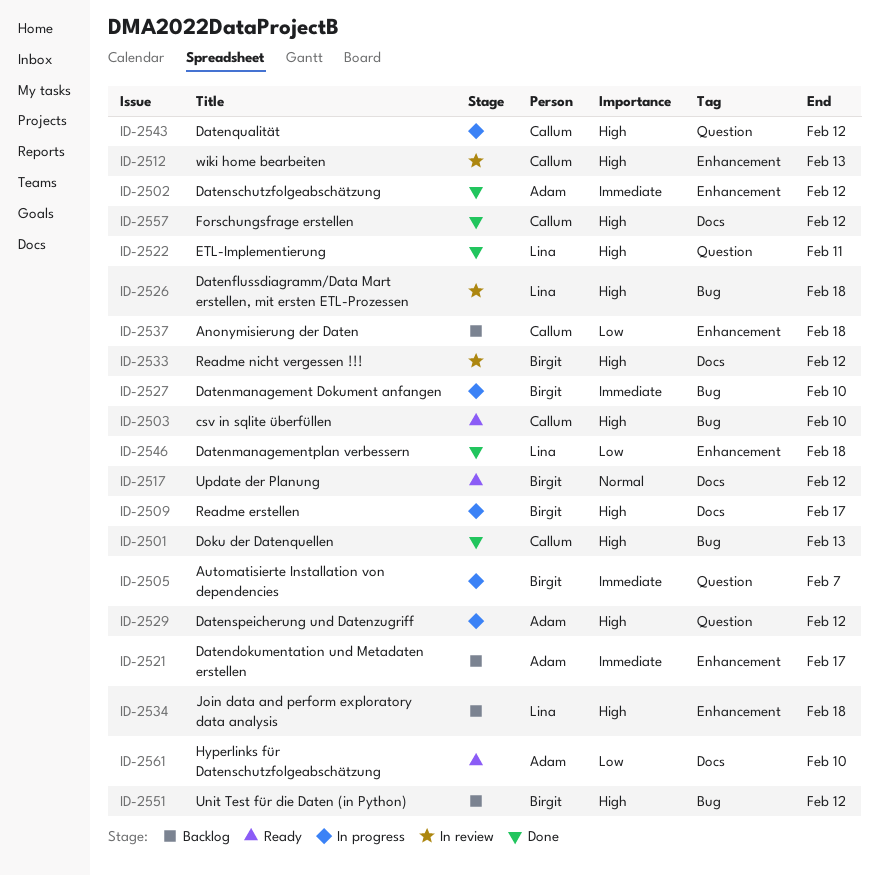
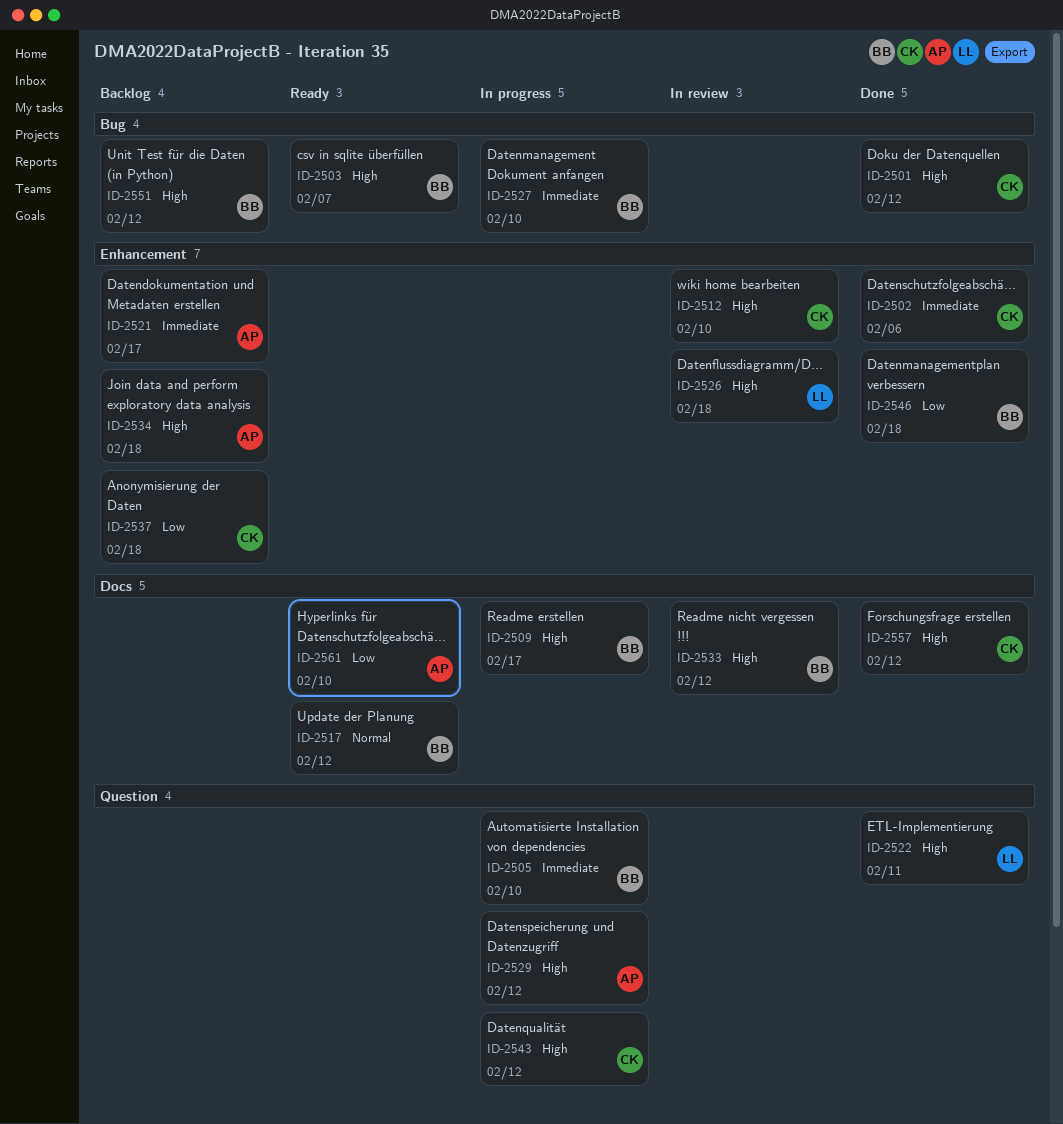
ID-2501, due: Feb 13 -> Feb 12
ID-2502, owner: Adam -> Callum
ID-2502, due: Feb 12 -> Feb 6
ID-2503, owner: Callum -> Birgit
ID-2503, due: Feb 10 -> Feb 7
ID-2505, due: Feb 7 -> Feb 10
ID-2512, due: Feb 13 -> Feb 10
ID-2526, label: Bug -> Enhancement
ID-2534, owner: Lina -> Adam
ID-2546, owner: Lina -> Birgit

